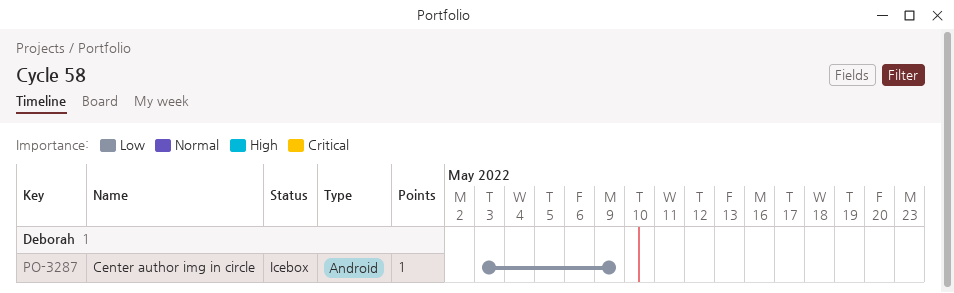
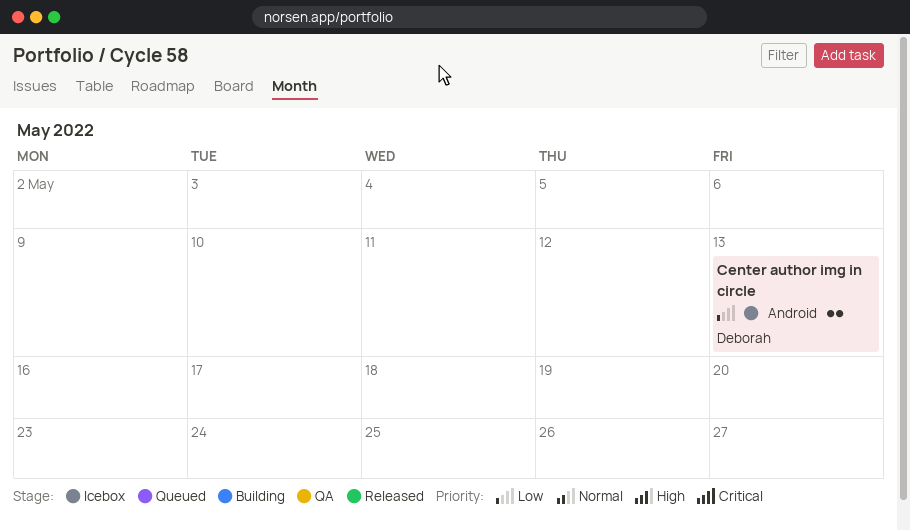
Center author img in circle, estimate: 1 -> 2
Center author img in circle, due: May 9 -> May 13

